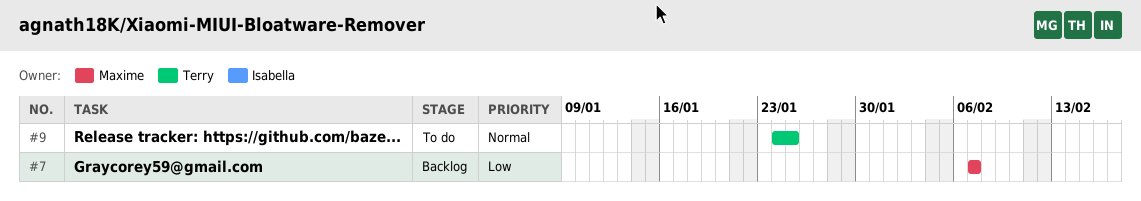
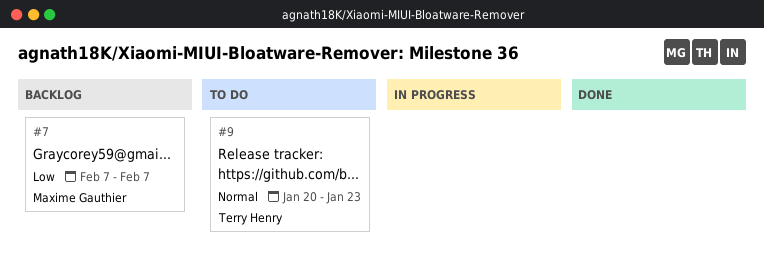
#9, start: Jan 24 -> Jan 20
#9, due: Jan 25 -> Jan 23

